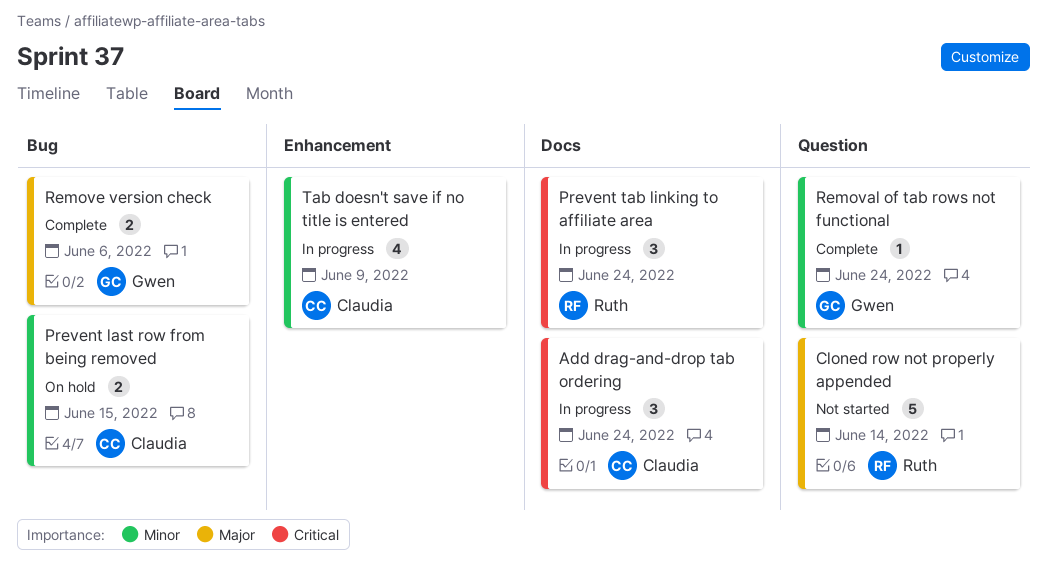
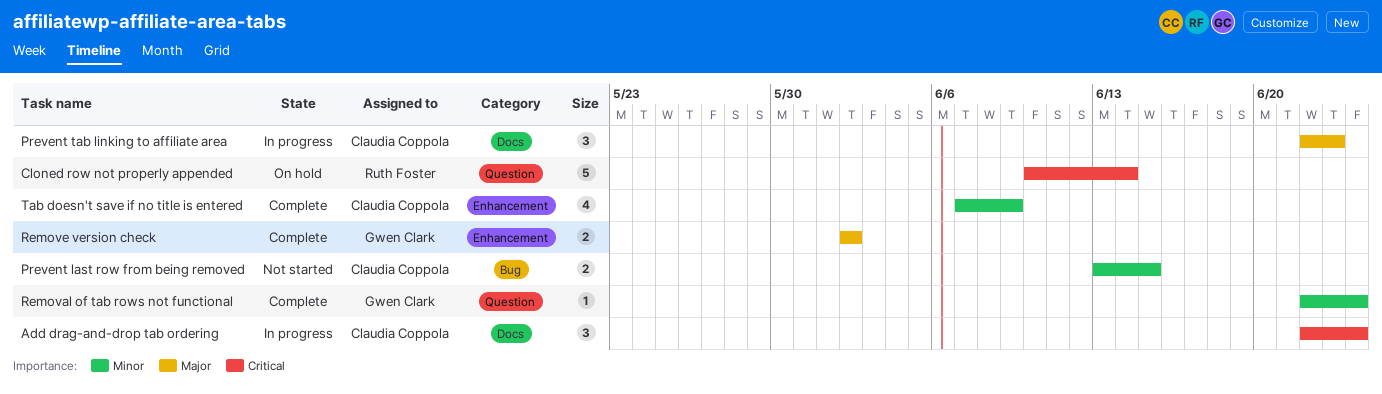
Cloned row not properly appended, status: Not started -> On hold
Cloned row not properly appended, priority: Major -> Critical
Prevent last row from being removed, status: On hold -> Not started
Prevent tab linking to affiliate area, owner: Ruth Foster -> Claudia Coppola
Prevent tab linking to affiliate area, priority: Critical -> Major
Prevent tab linking to affiliate area, due: Jun 24 -> Jun 23
Remove version check, label: Bug -> Enhancement
Remove version check, due: Jun 6 -> Jun 2
Tab doesn't save if no title is entered, status: In progress -> Complete

